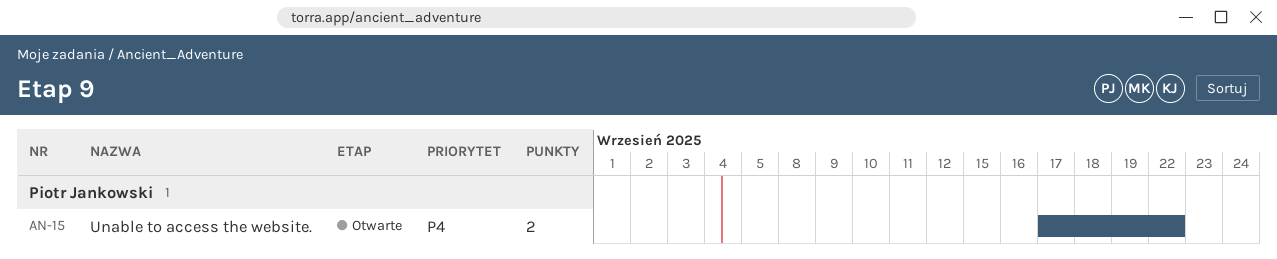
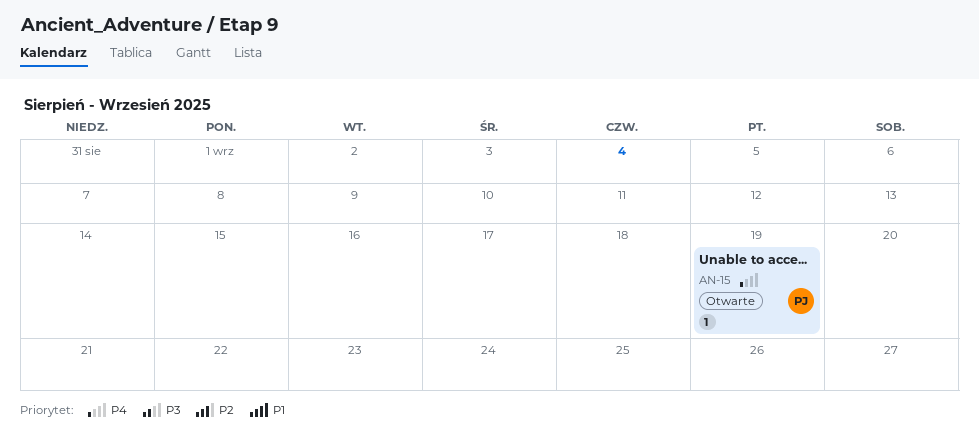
AN-15, estimate: 2 -> 1
AN-15, due: Sep 22 -> Sep 19

